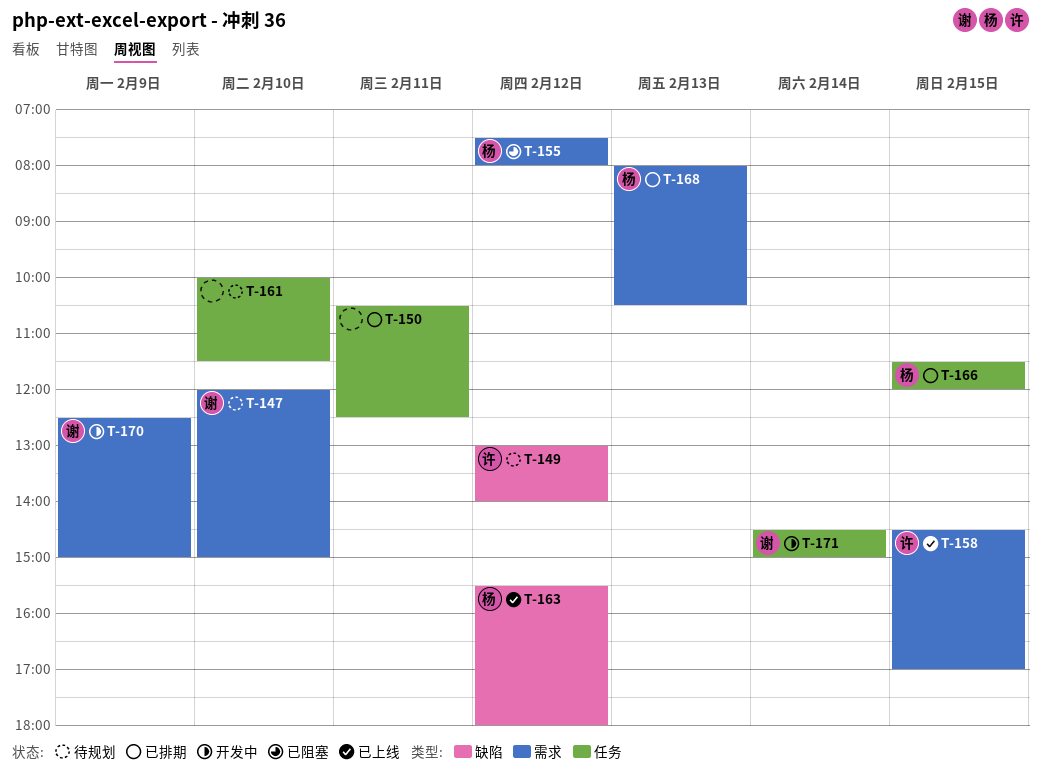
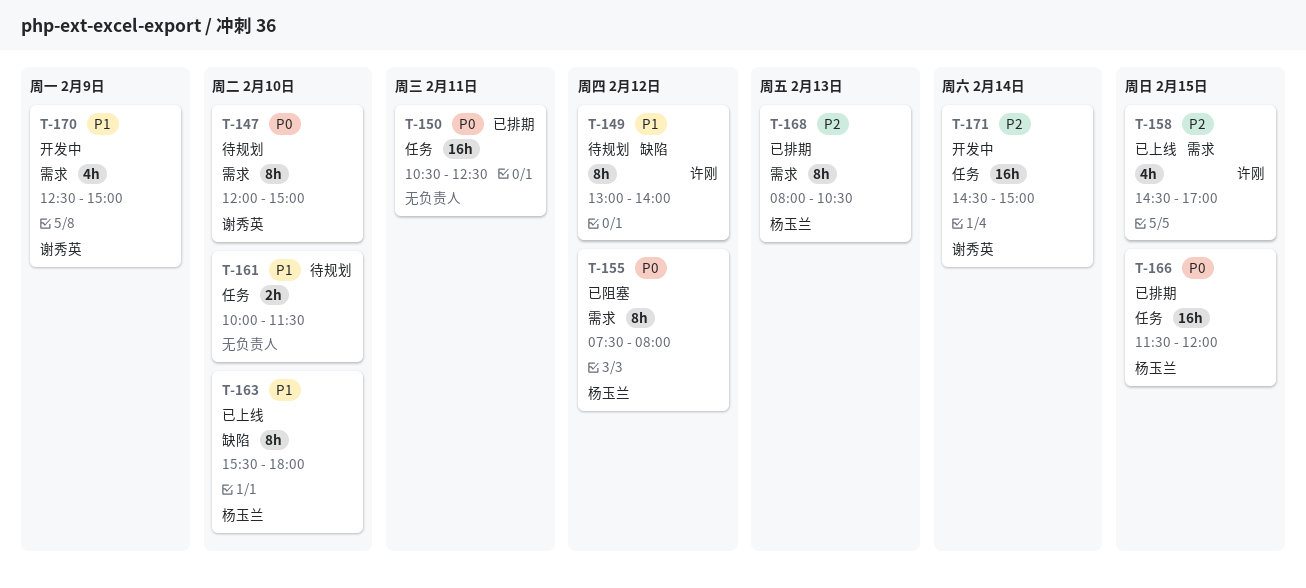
T-163, day: Feb 12 -> Feb 10

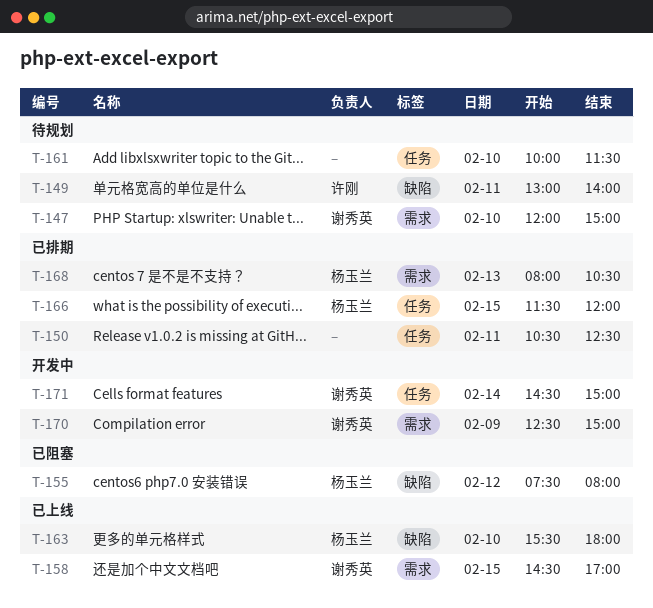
T-149, day: Feb 12 -> Feb 11
T-155, label: 需求 -> 缺陷
T-158, owner: 许刚 -> 谢秀英

